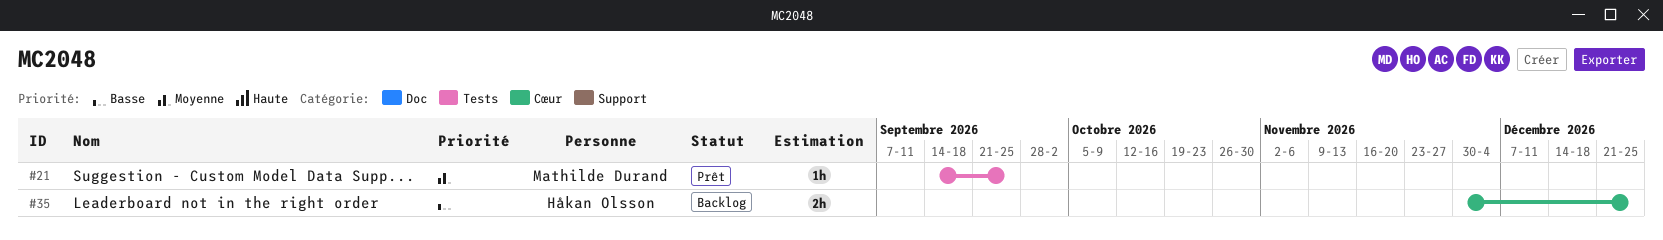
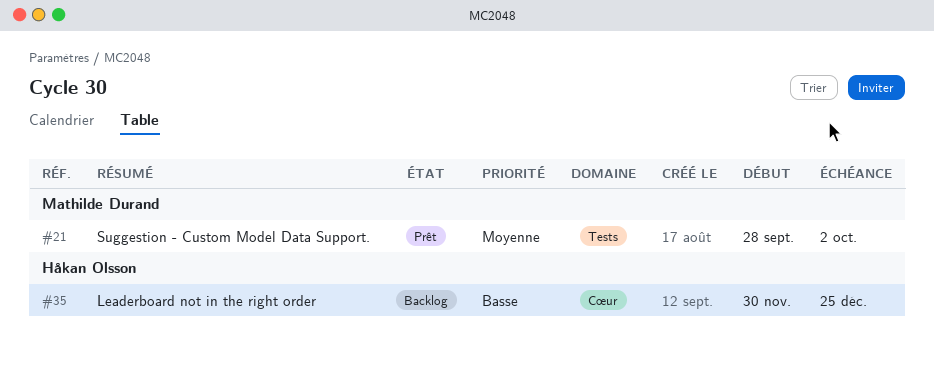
#21, start: Sep 14 -> Sep 28
#21, due: Sep 25 -> Oct 2

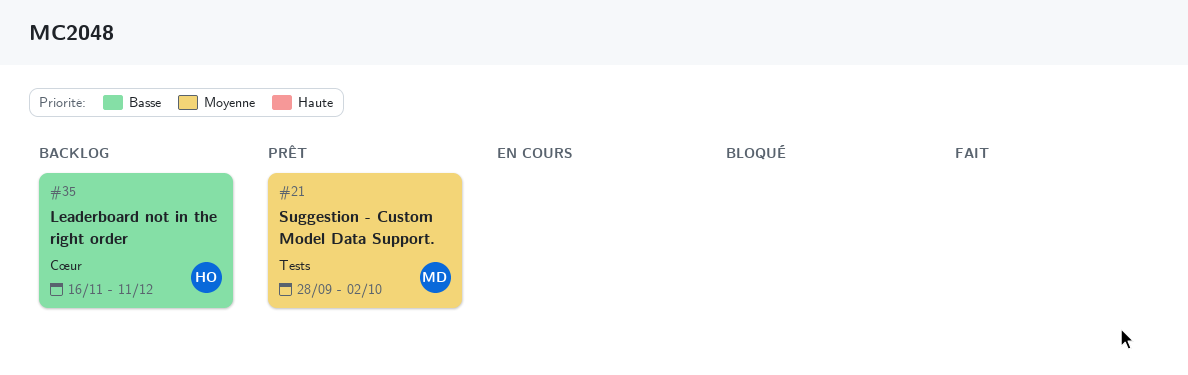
#35, start: Nov 30 -> Nov 16
#35, due: Dec 25 -> Dec 11

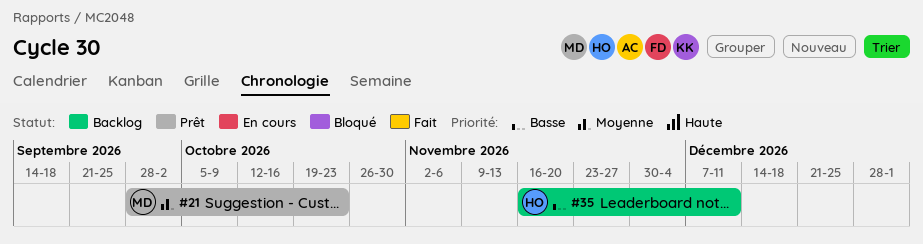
#21, due: Oct 2 -> Oct 23

